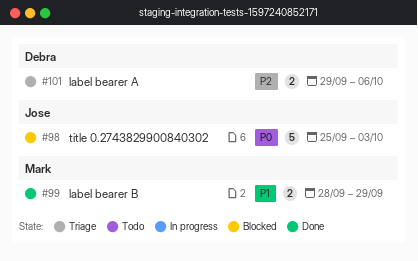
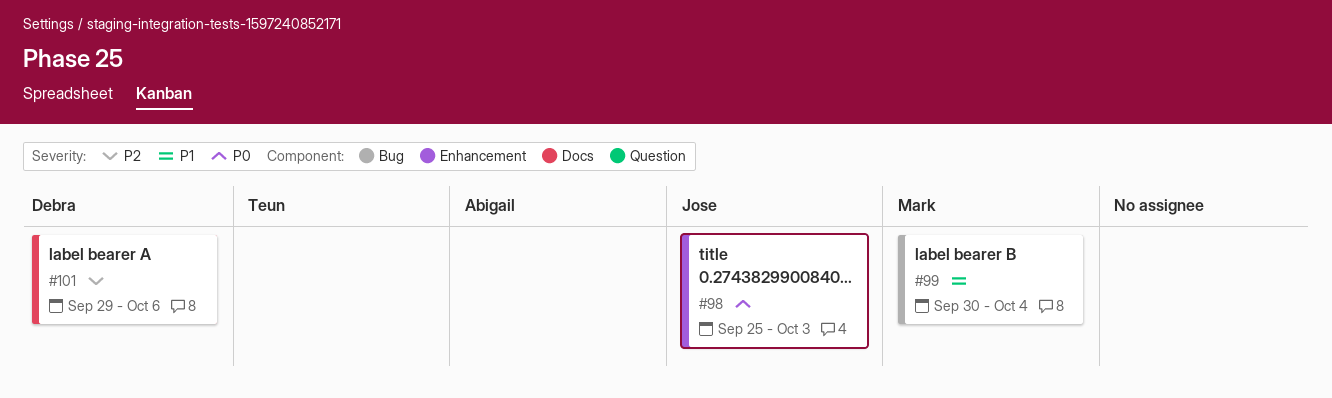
#99, start: Sep 28 -> Sep 30
#99, due: Sep 29 -> Oct 4

